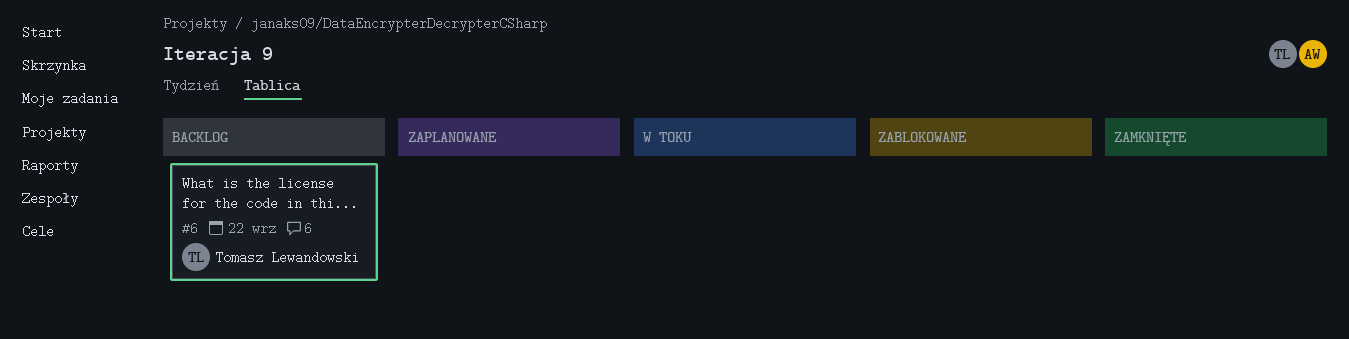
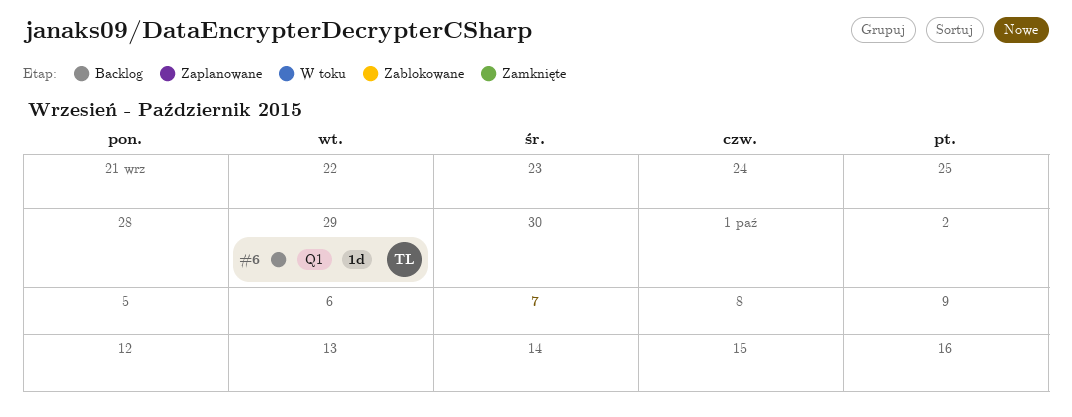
#6, due: Sep 22 -> Sep 29

